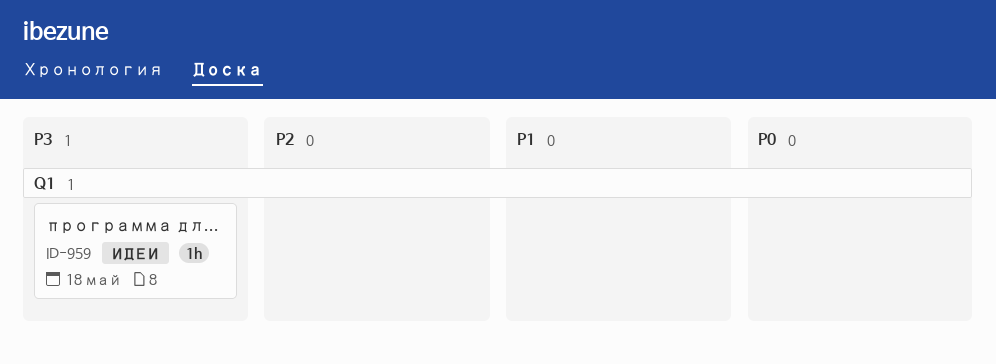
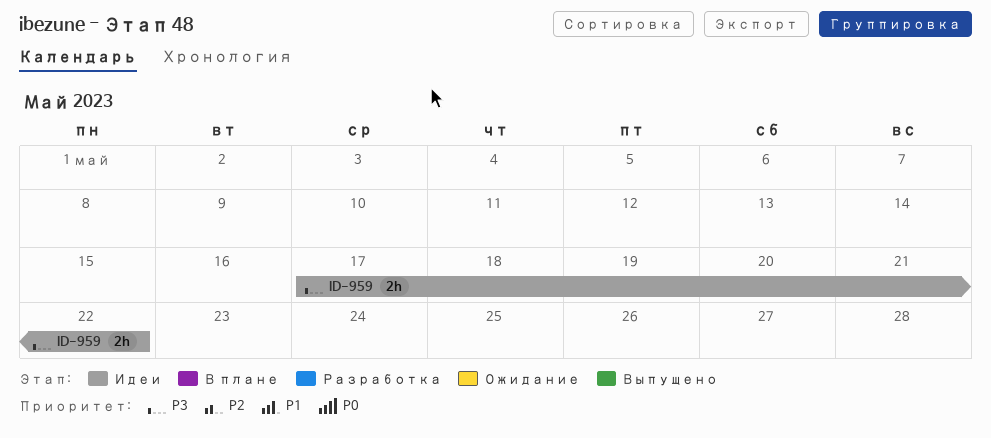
ID-959, estimate: 1h -> 2h
ID-959, due: May 18 -> May 22

